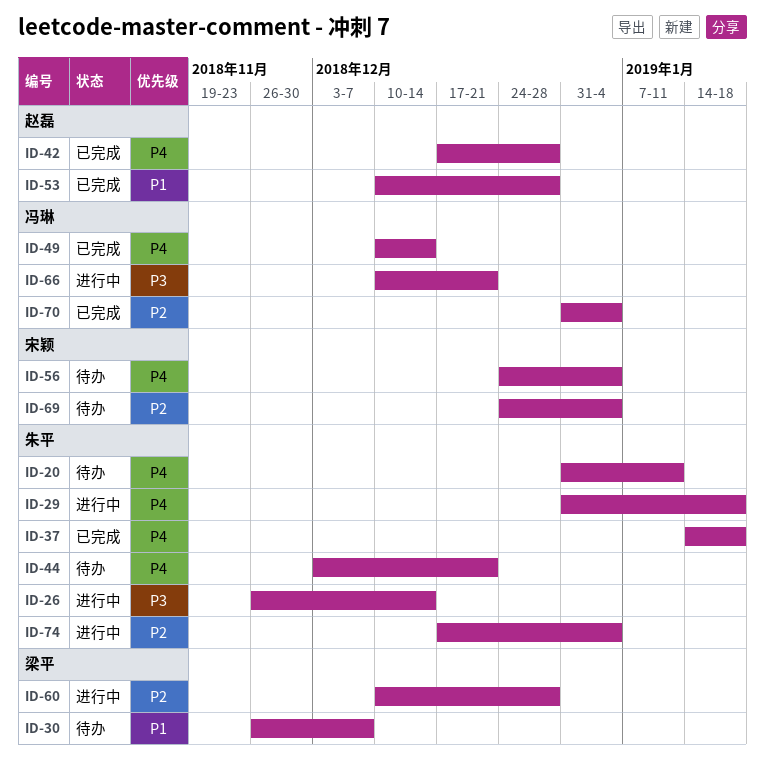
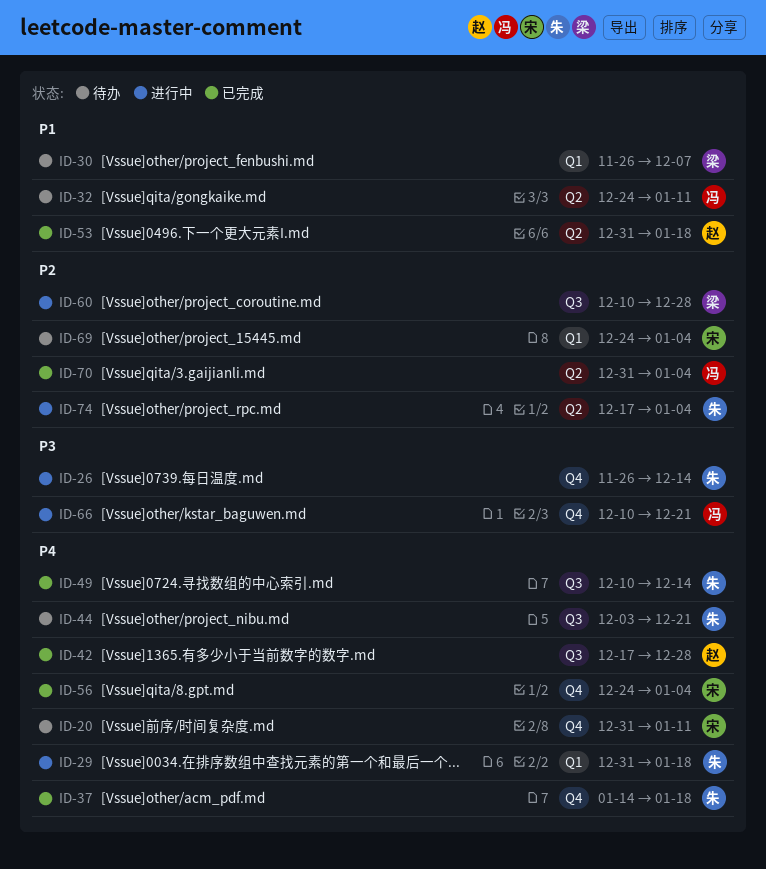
ID-20, owner: 朱平 -> 宋颖
ID-32: none -> present
ID-49, owner: 冯琳 -> 朱平
ID-53, start: Dec 10 -> Dec 31
ID-53, due: Dec 28 -> Jan 18
ID-56, status: 待办 -> 已完成

